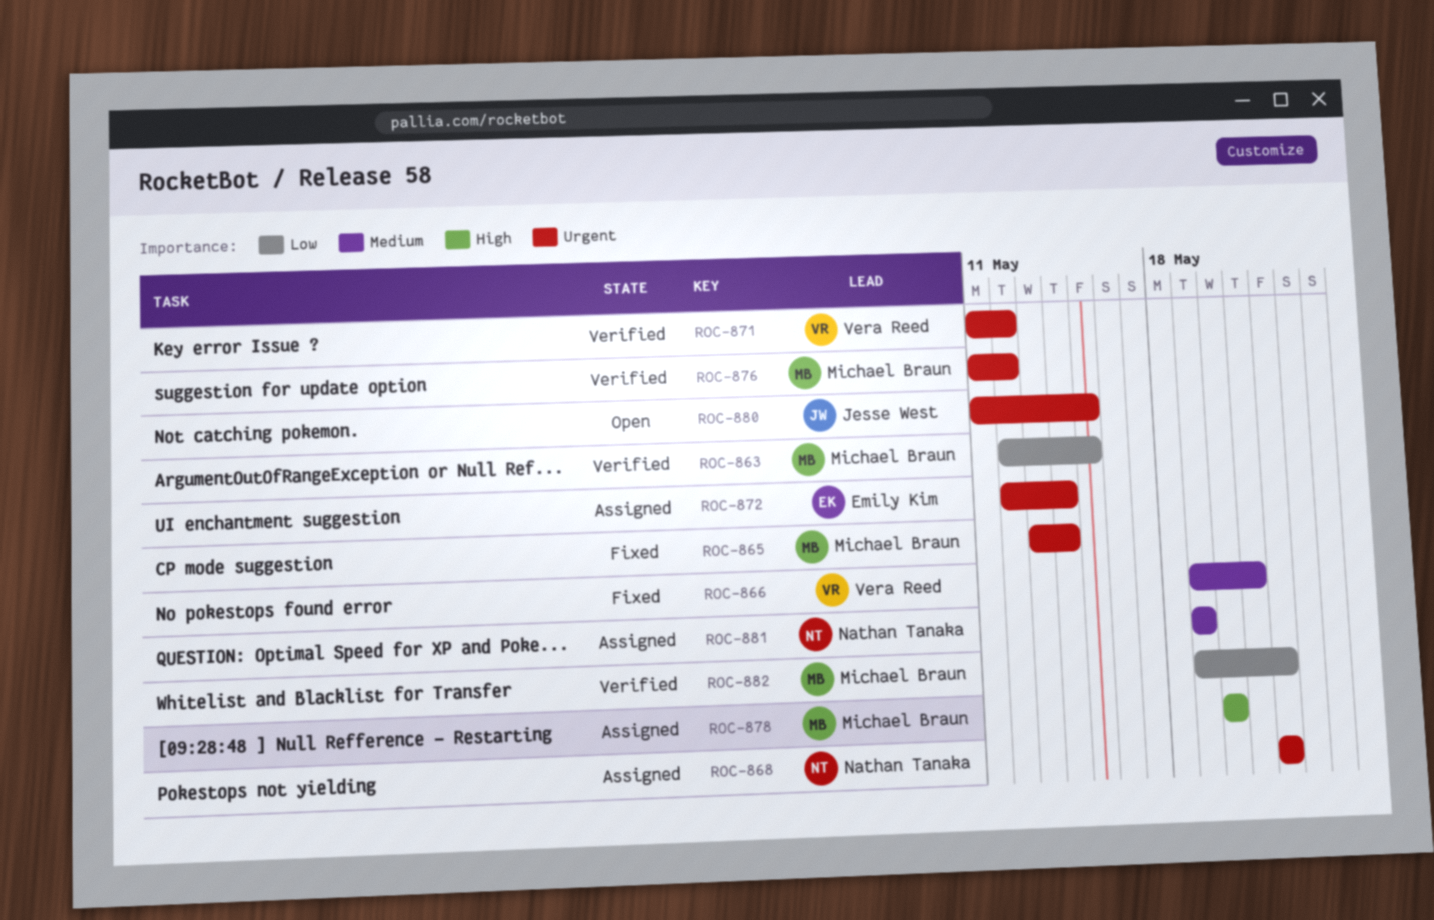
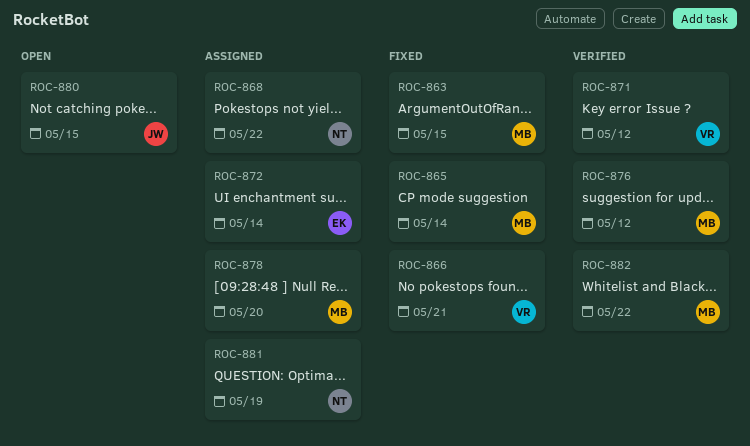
ROC-863, status: Verified -> Fixed

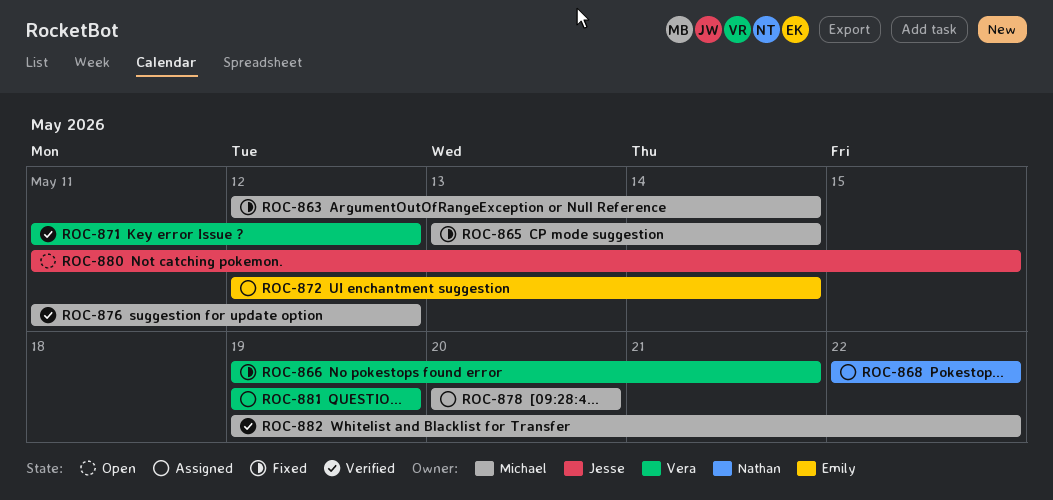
ROC-863, due: May 15 -> May 14
ROC-881, owner: Nathan -> Vera

